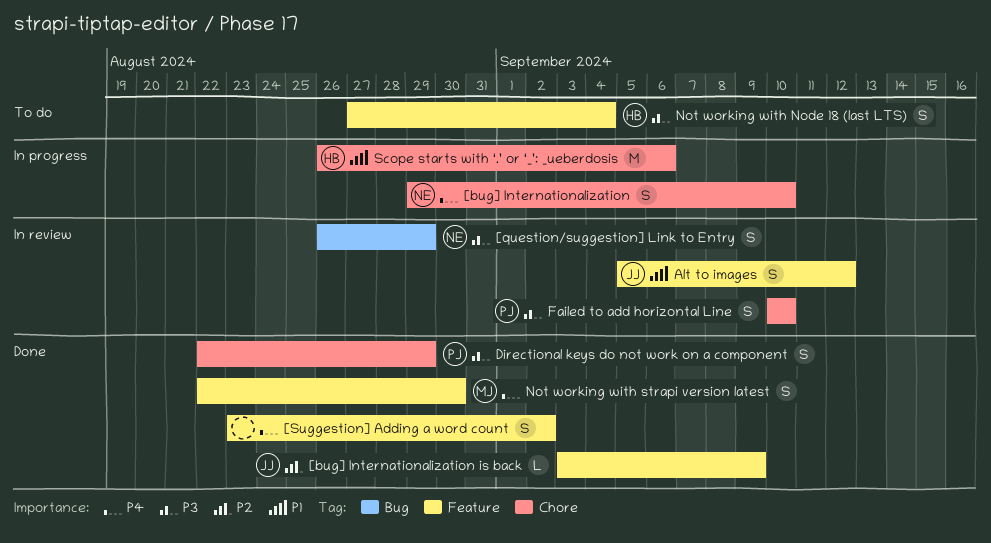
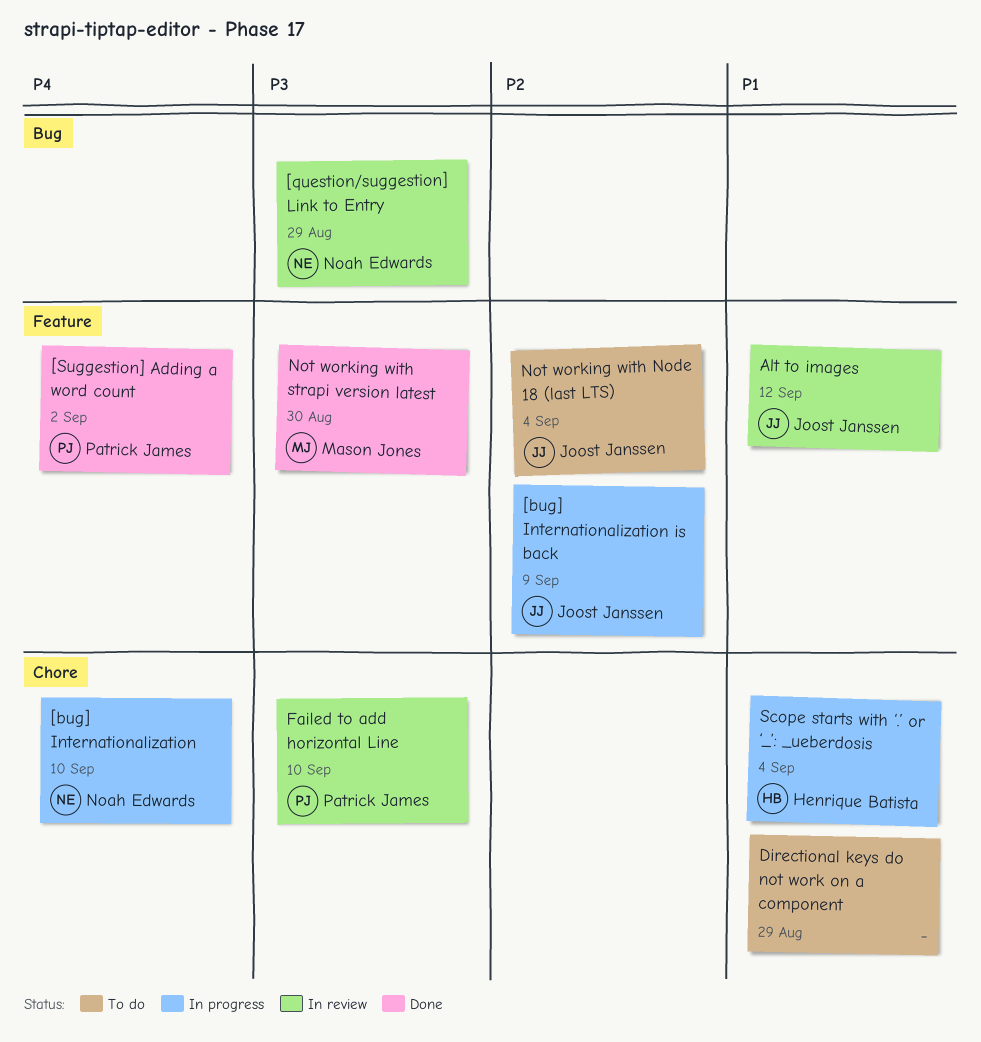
[bug] Internationalization is back, status: Done -> In progress
[Suggestion] Adding a word count, owner: none -> Patrick James
Directional keys do not work on a component, status: Done -> To do
Directional keys do not work on a component, owner: Patrick James -> none
Directional keys do not work on a component, priority: P3 -> P1
Not working with Node 18 (last LTS), owner: Henrique Batista -> Joost Janssen
Not working with Node 18 (last LTS), priority: P3 -> P2
Not working with strapi version latest, priority: P4 -> P3
Scope starts with ‘.’ or ‘_’: _ueberdosis, due: Sep 6 -> Sep 4

